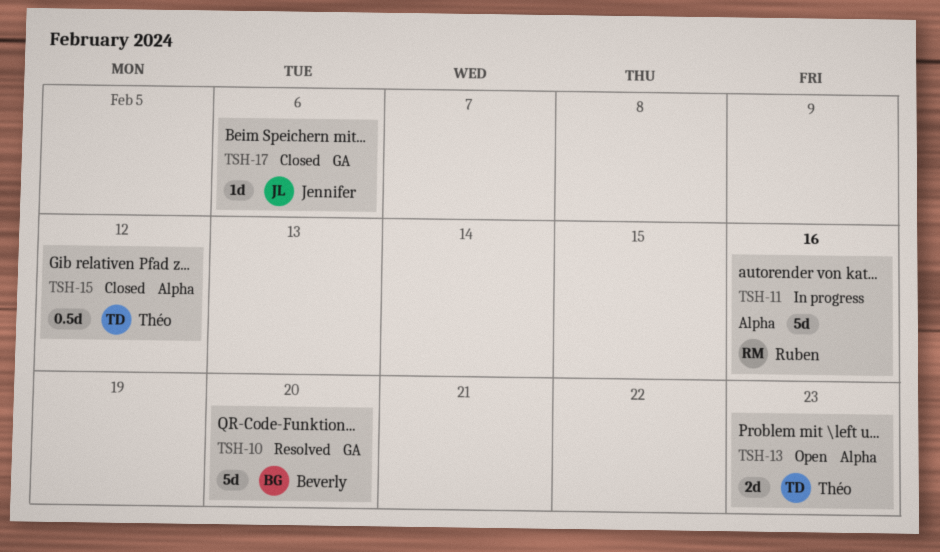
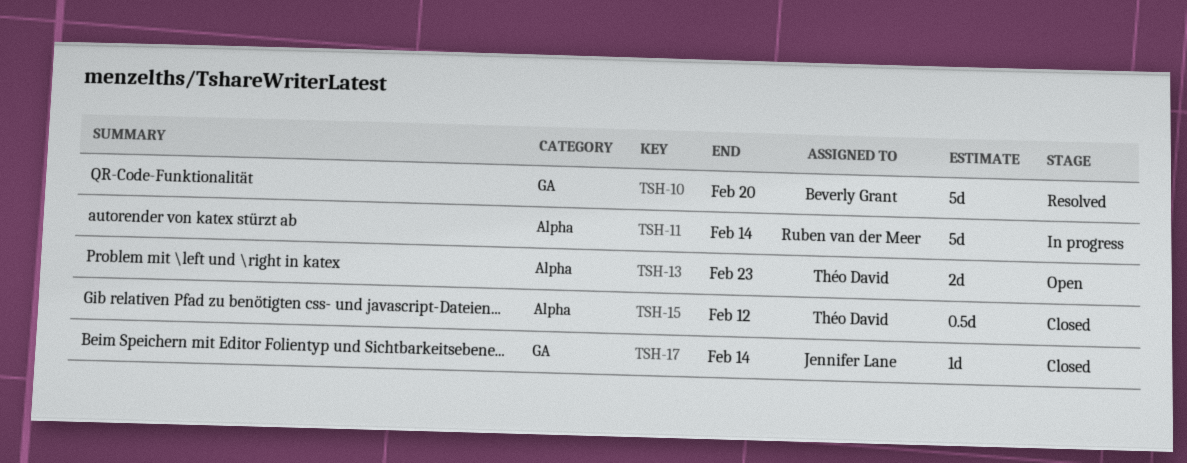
TSH-11, due: Feb 16 -> Feb 14
TSH-17, due: Feb 6 -> Feb 14

